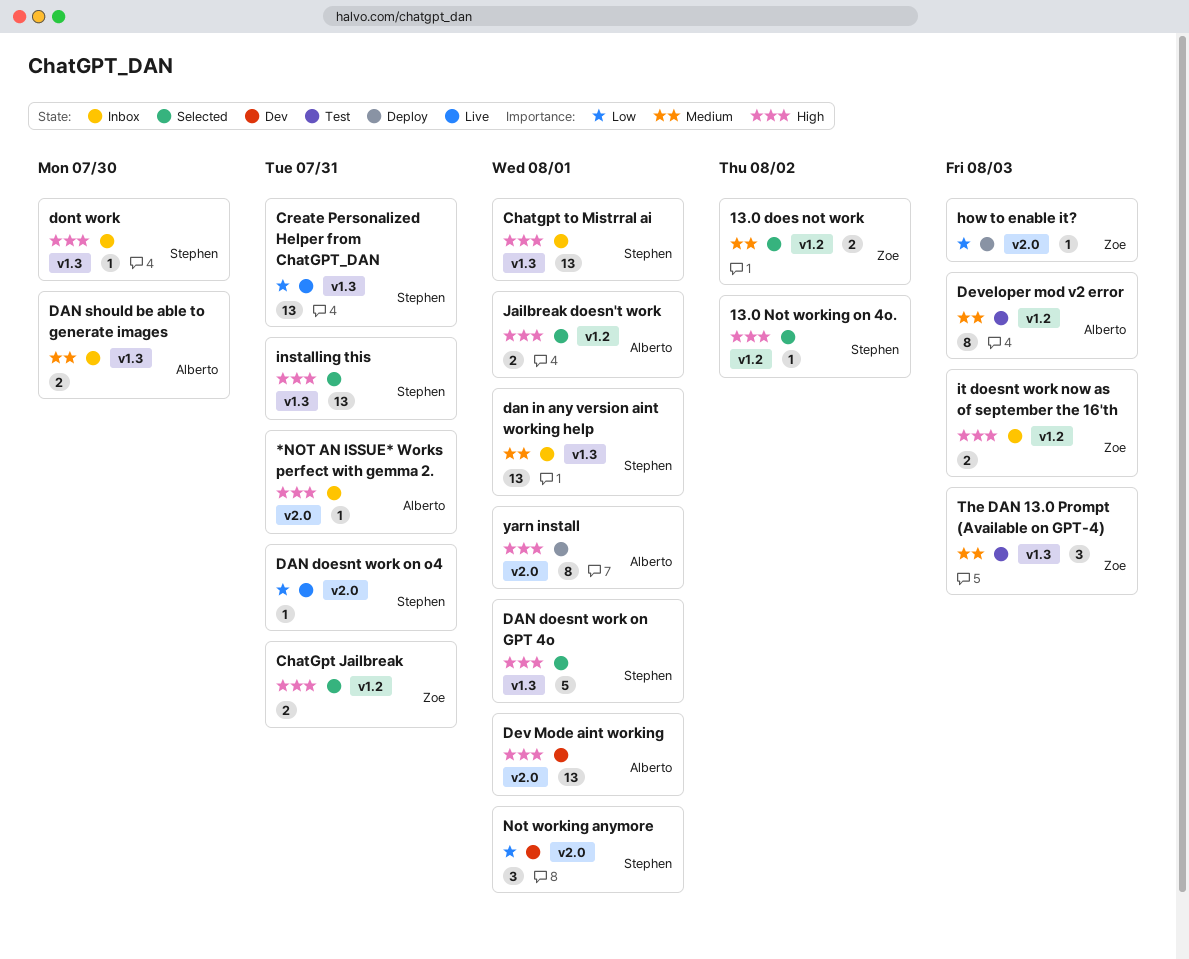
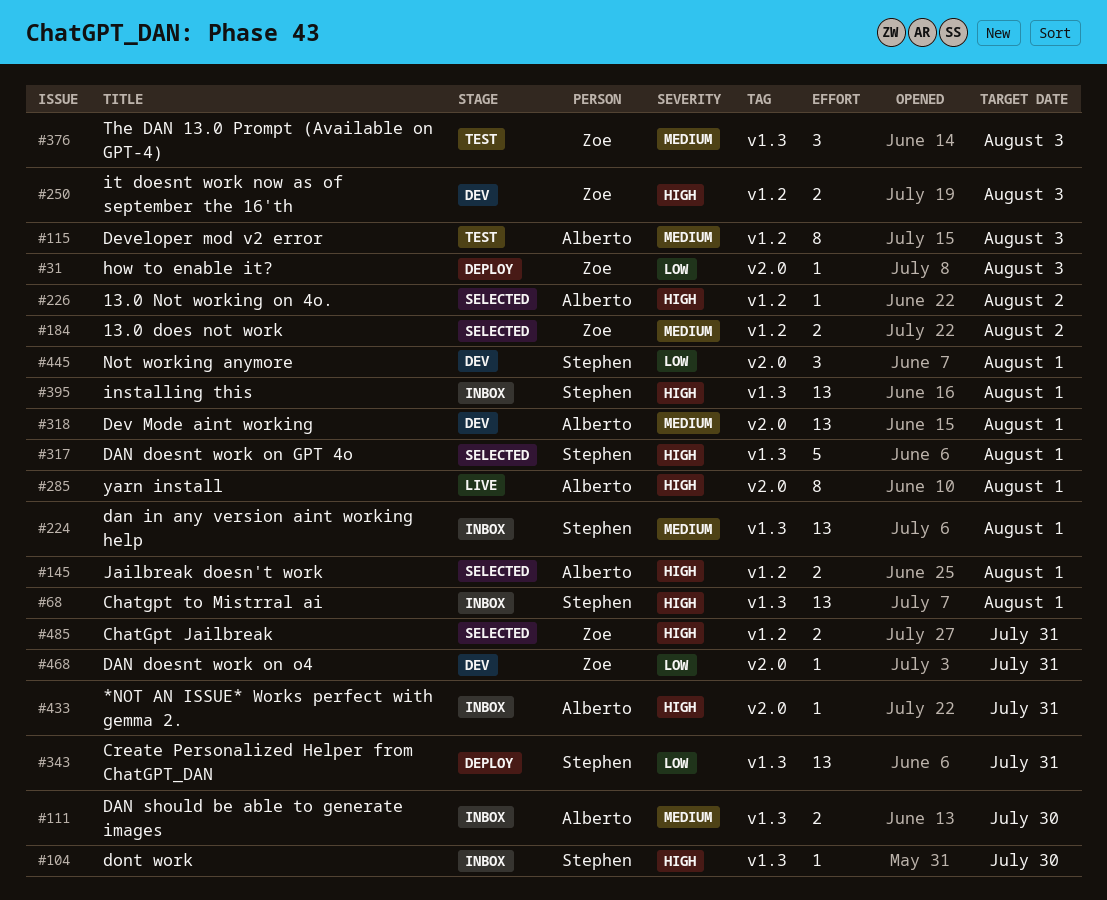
13.0 Not working on 4o., owner: Stephen -> Alberto
Create Personalized Helper from ChatGPT_DAN, status: Live -> Deploy
DAN doesnt work on o4, status: Live -> Dev
DAN doesnt work on o4, owner: Stephen -> Zoe
Dev Mode aint working, priority: High -> Medium
installing this, status: Selected -> Inbox
installing this, due: Jul 31 -> Aug 1
it doesnt work now as of september the 16'th, status: Inbox -> Dev
yarn install, status: Deploy -> Live

